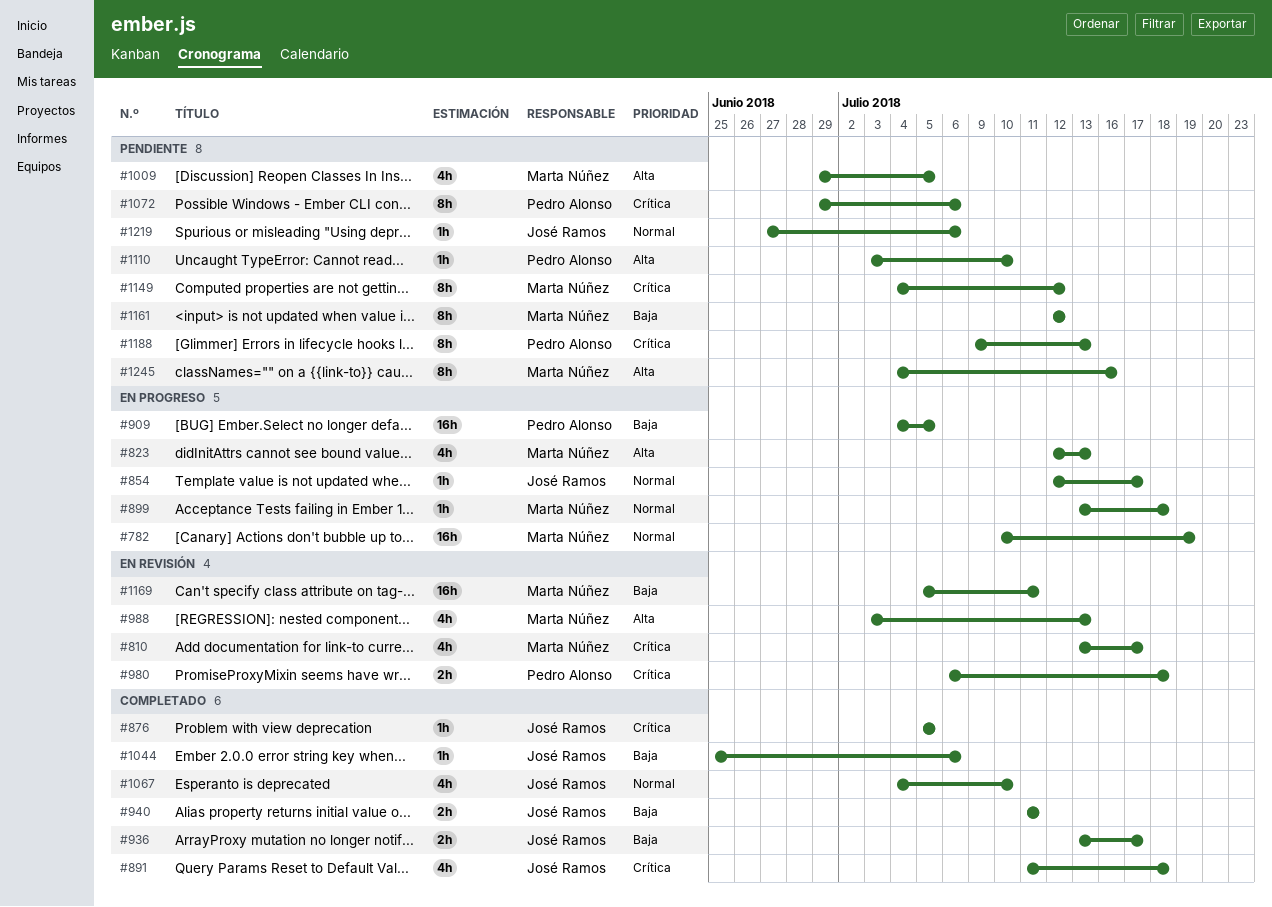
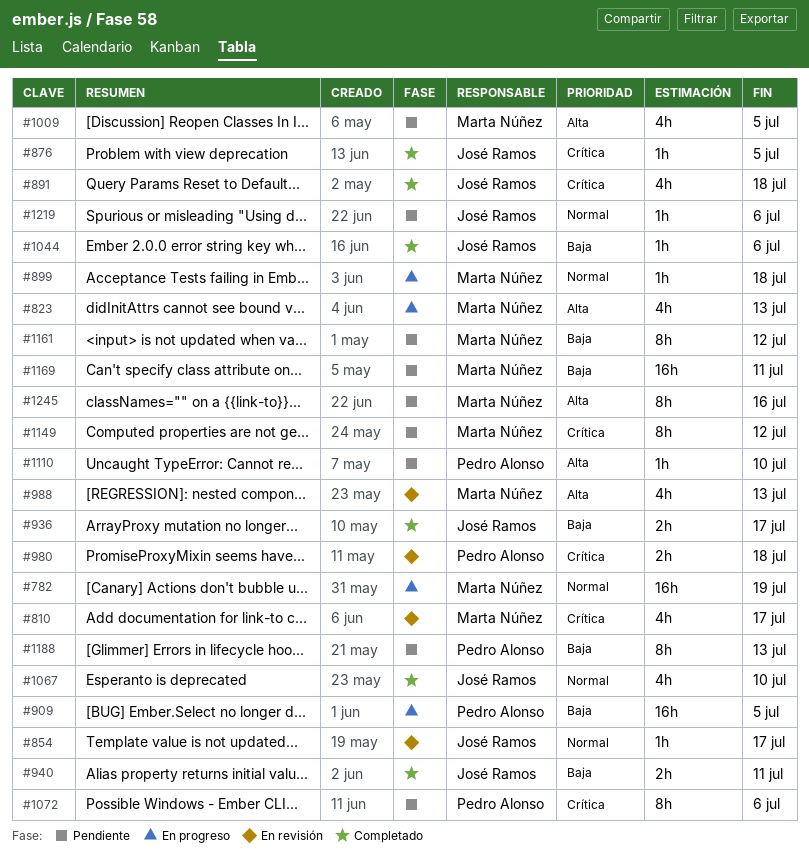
#854, status: En progreso -> En revisión
#1169, status: En revisión -> Pendiente
#1188, priority: Crítica -> Baja

